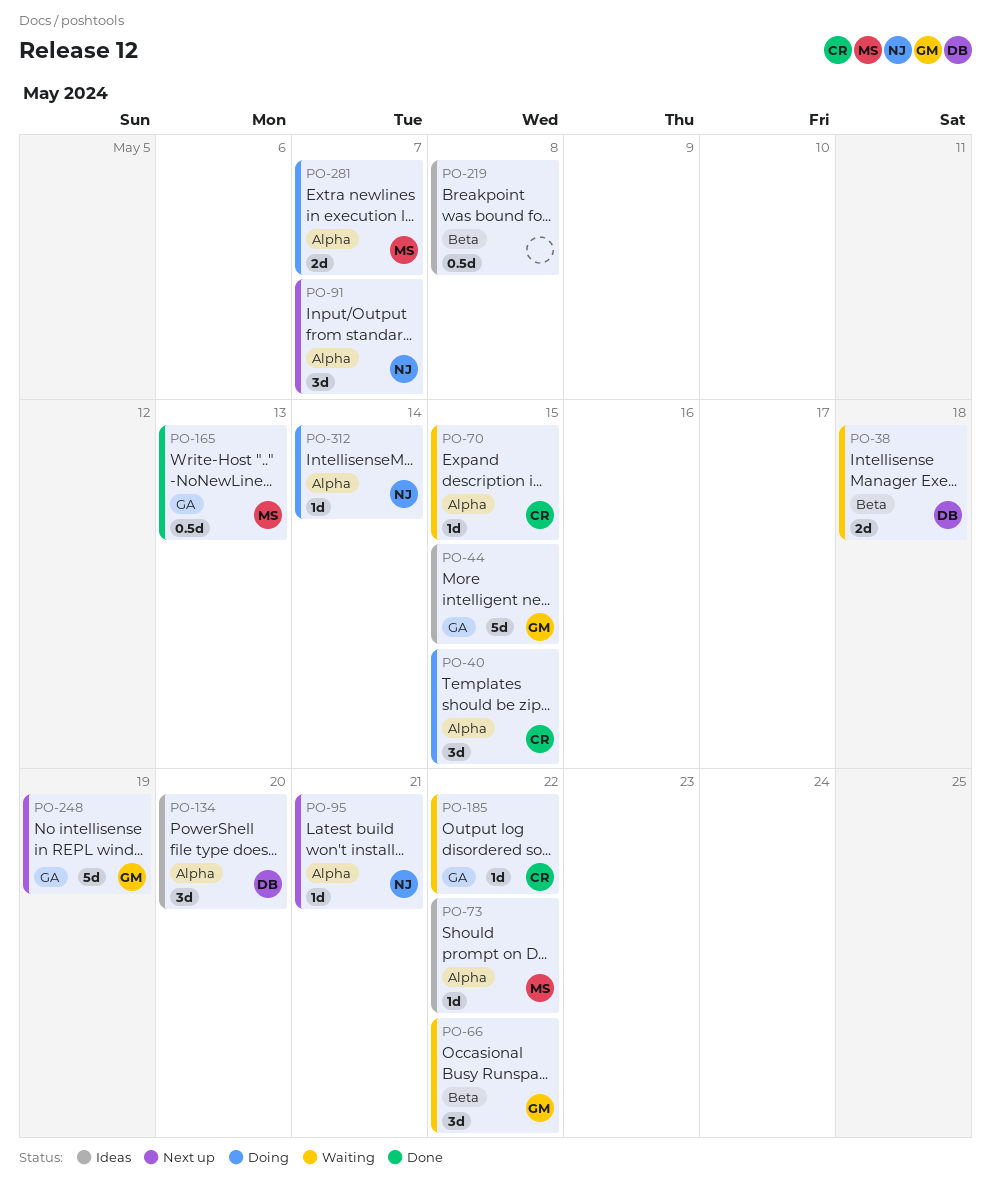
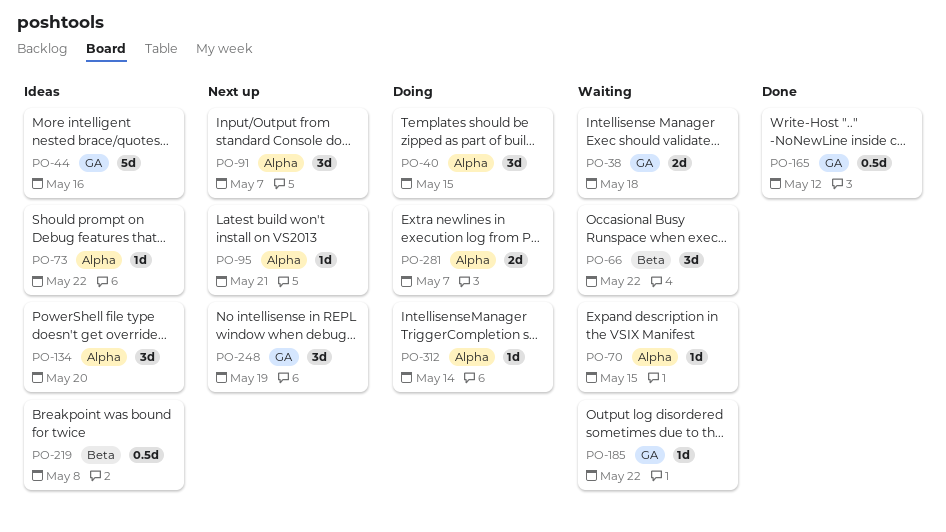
PO-38, label: Beta -> GA
PO-44, due: May 15 -> May 16
PO-165, due: May 13 -> May 12
PO-248, estimate: 5d -> 3d

